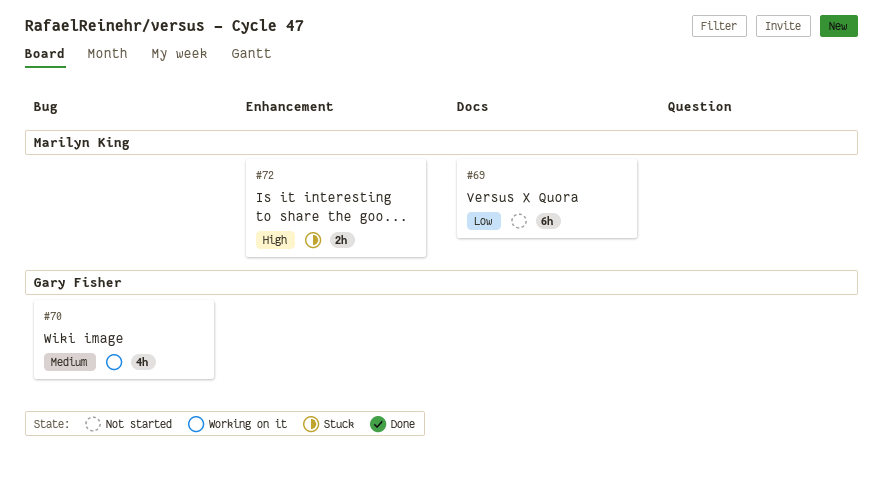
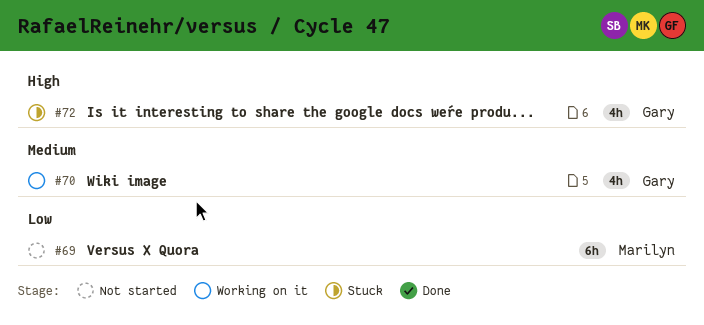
#72, owner: Marilyn King -> Gary Fisher
#72, estimate: 2h -> 4h

